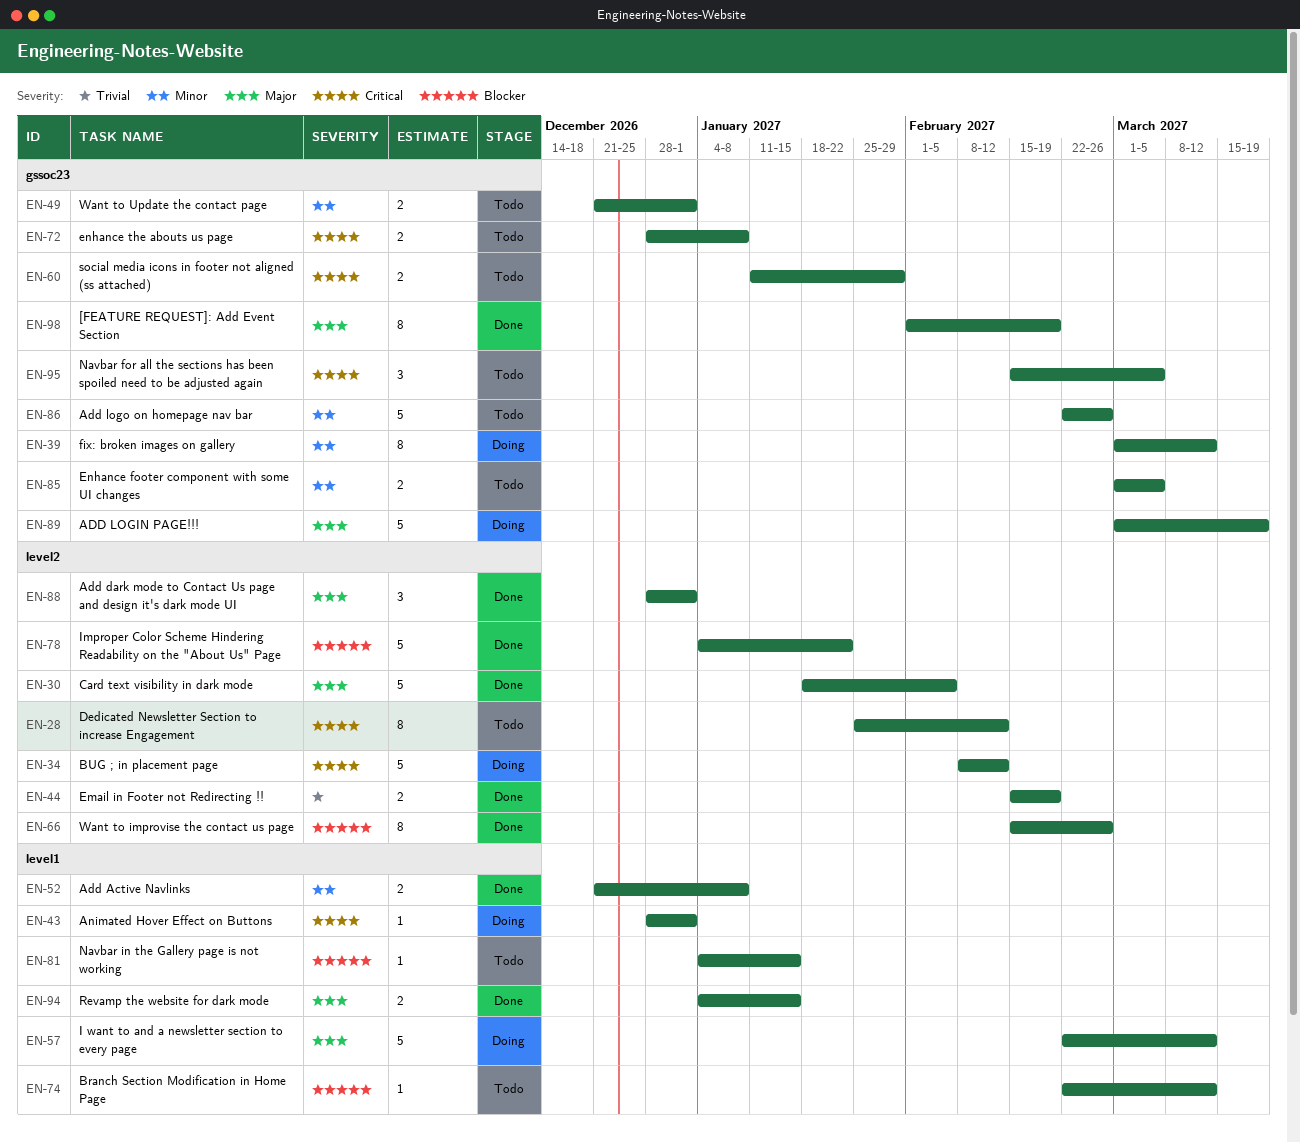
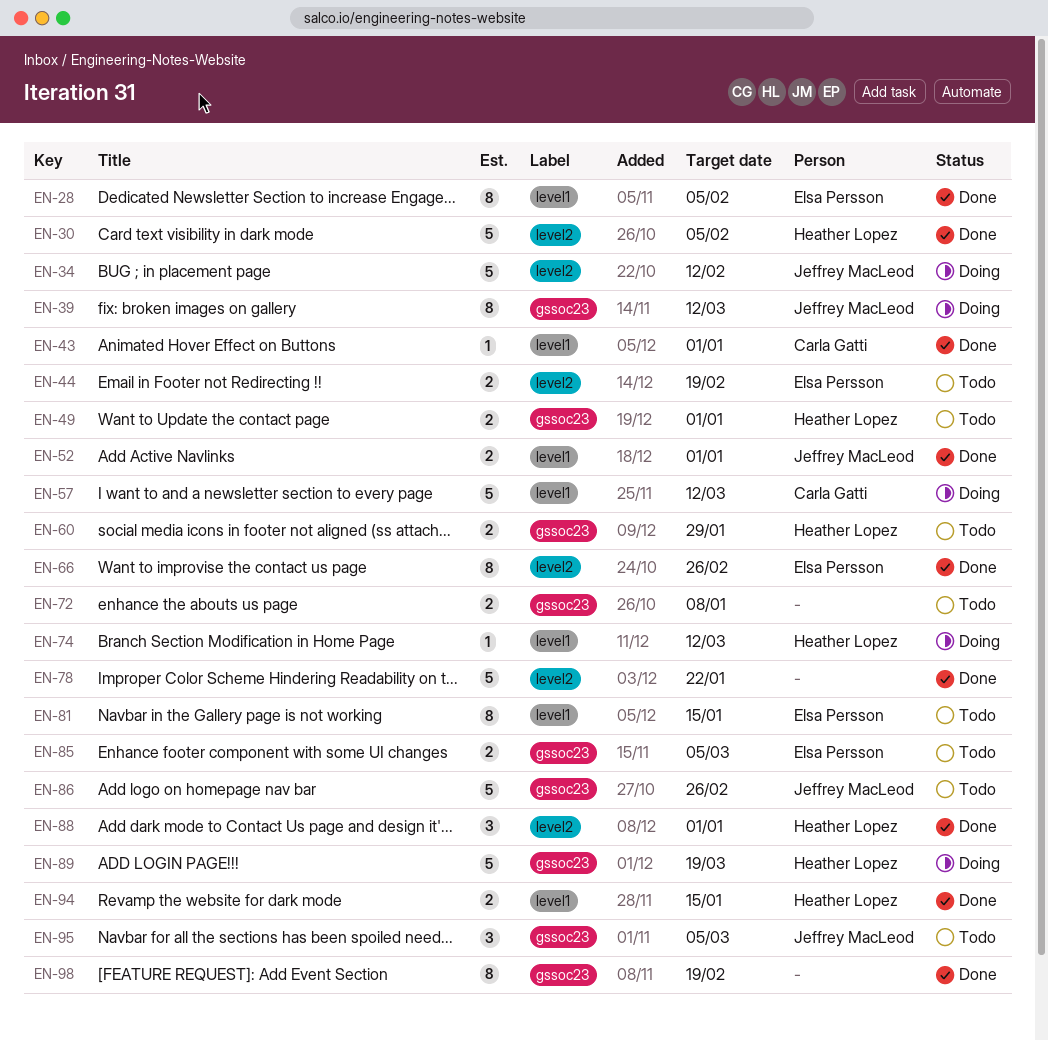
EN-28, status: Todo -> Done
EN-28, label: level2 -> level1
EN-28, due: Feb 12 -> Feb 5
EN-43, status: Doing -> Done
EN-44, status: Done -> Todo
EN-52, due: Jan 8 -> Jan 1
EN-74, status: Todo -> Doing
EN-81, estimate: 1 -> 8

